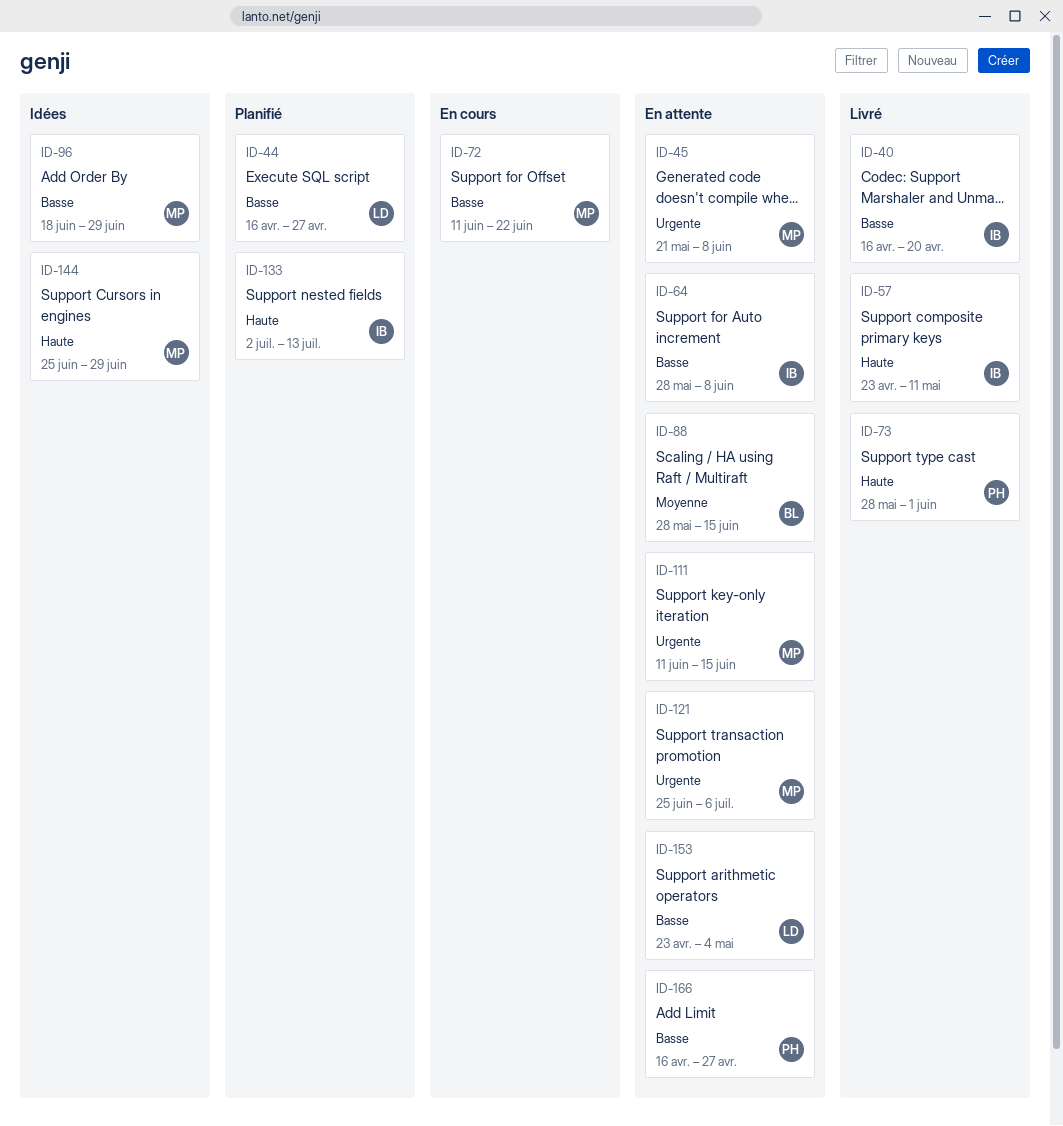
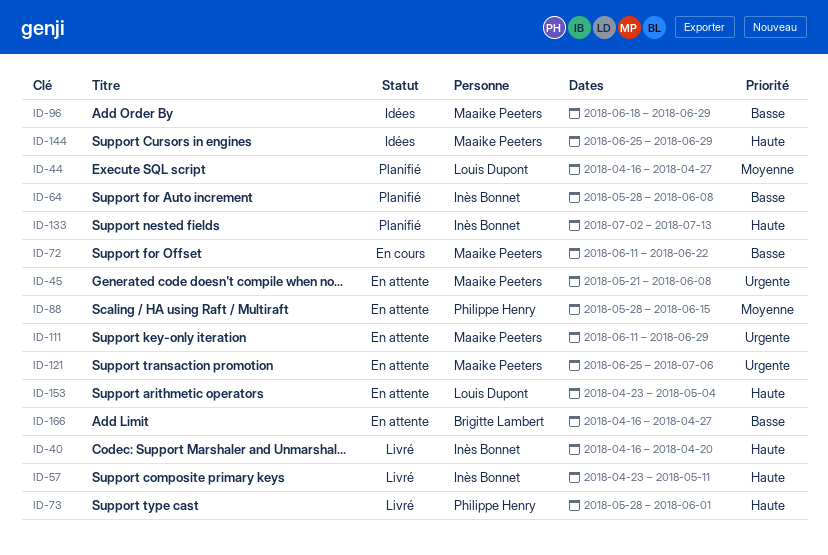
ID-40, priority: Basse -> Haute
ID-44, priority: Basse -> Moyenne
ID-64, status: En attente -> Planifié
ID-88, owner: Brigitte Lambert -> Philippe Henry
ID-111, due: Jun 15 -> Jun 29
ID-153, priority: Basse -> Haute
ID-166, owner: Philippe Henry -> Brigitte Lambert

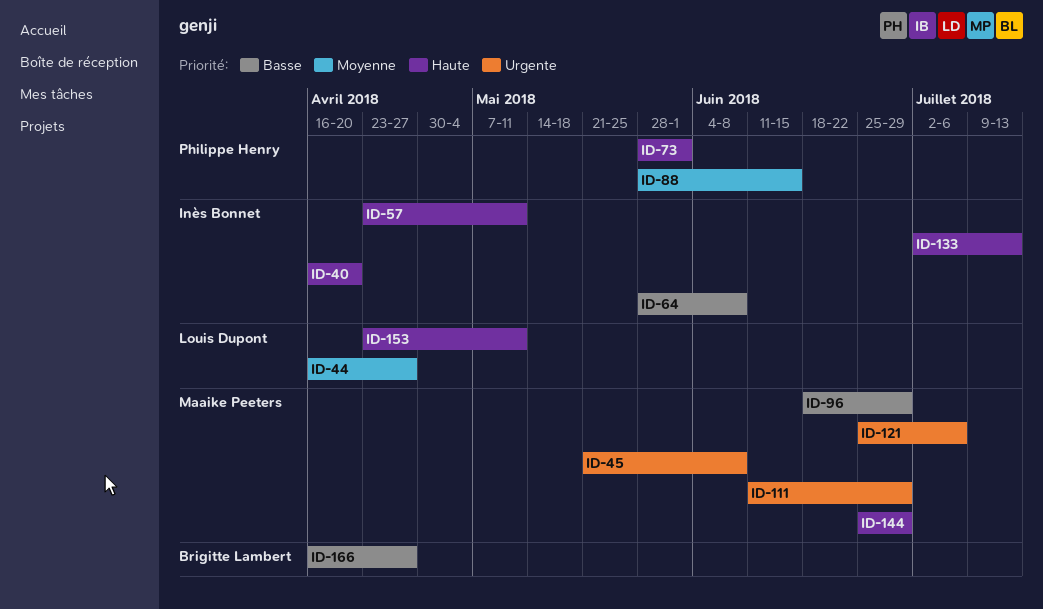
ID-72: present -> none
ID-153, due: May 4 -> May 11

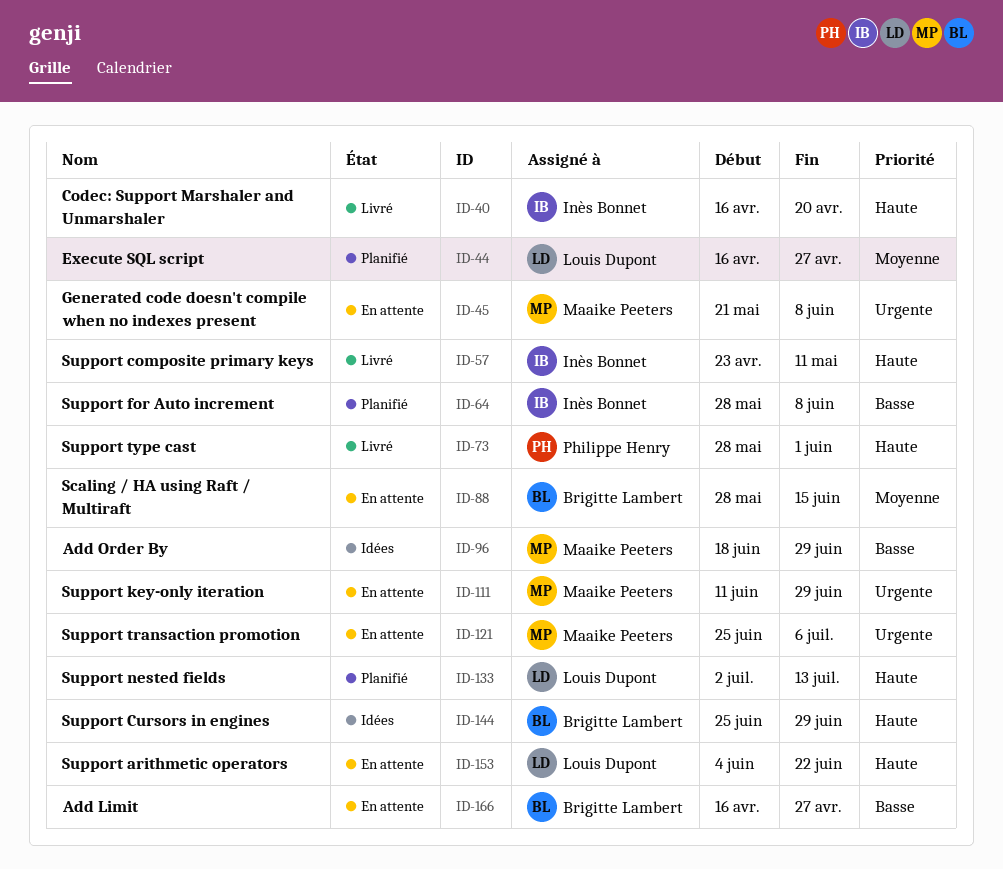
ID-88, owner: Philippe Henry -> Brigitte Lambert
ID-133, owner: Inès Bonnet -> Louis Dupont
ID-144, owner: Maaike Peeters -> Brigitte Lambert
ID-153, start: Apr 23 -> Jun 4
ID-153, due: May 11 -> Jun 22

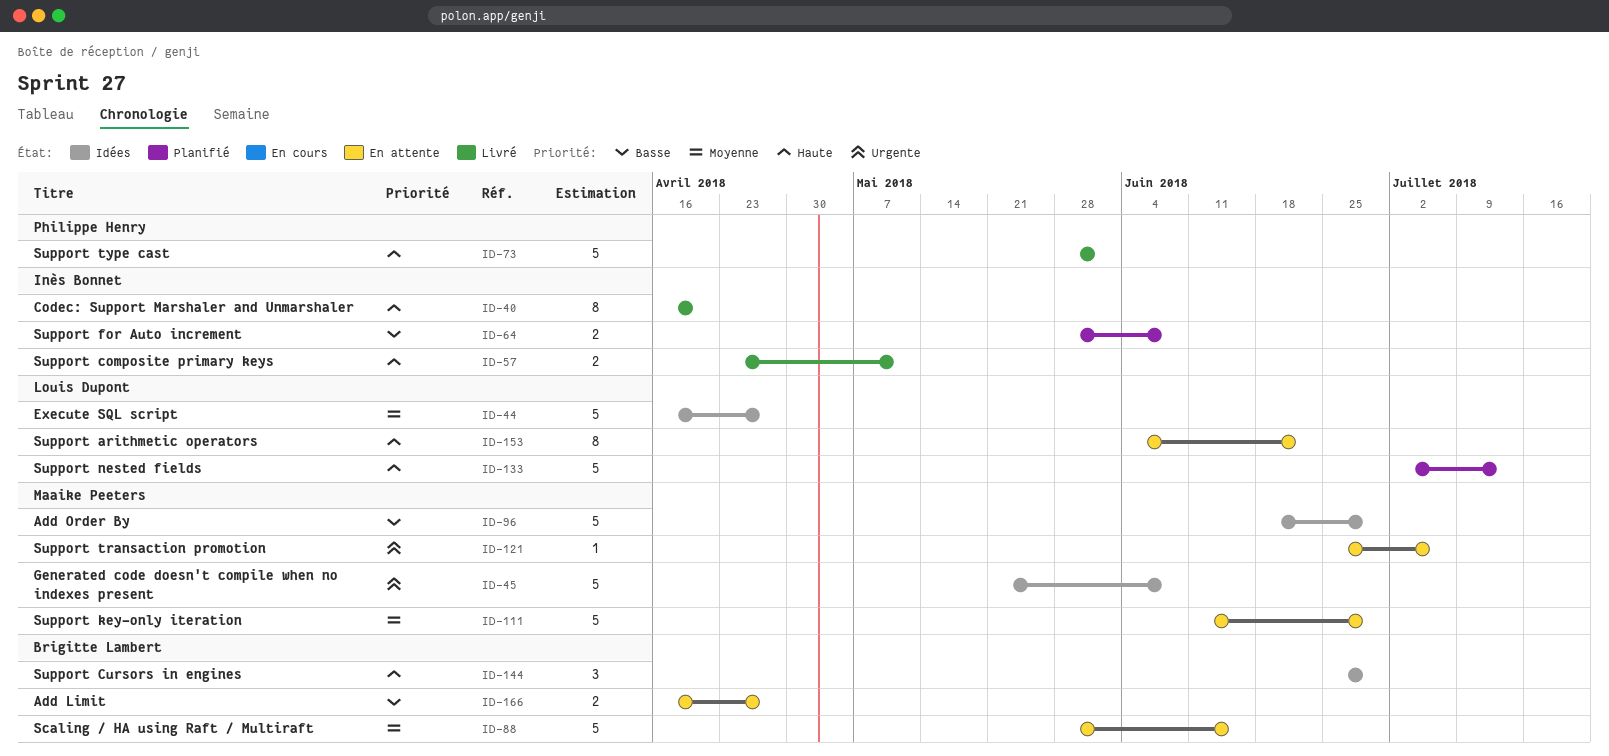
ID-44, status: Planifié -> Idées
ID-45, status: En attente -> Idées
ID-111, priority: Urgente -> Moyenne

